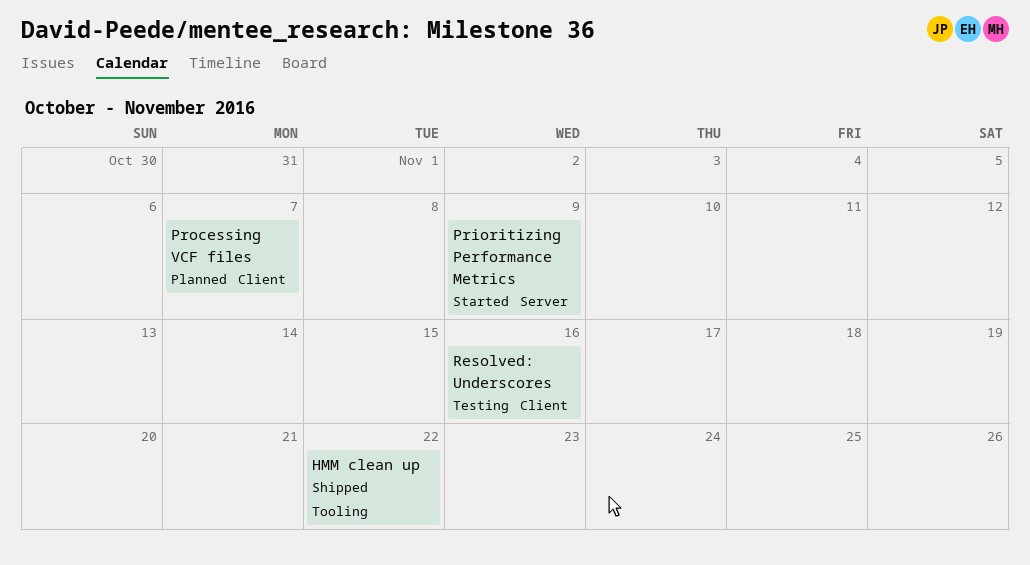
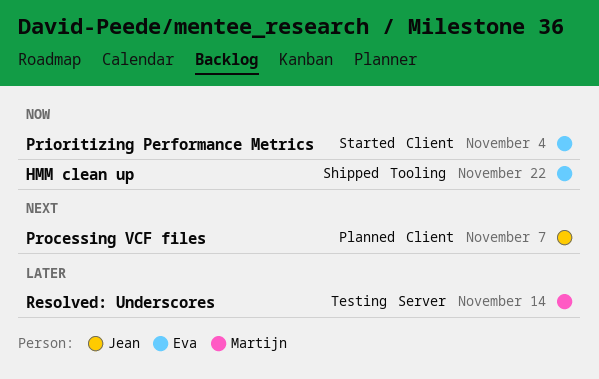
Prioritizing Performance Metrics, label: Server -> Client
Prioritizing Performance Metrics, due: Nov 9 -> Nov 4
Resolved: Underscores, label: Client -> Server
Resolved: Underscores, due: Nov 16 -> Nov 14

